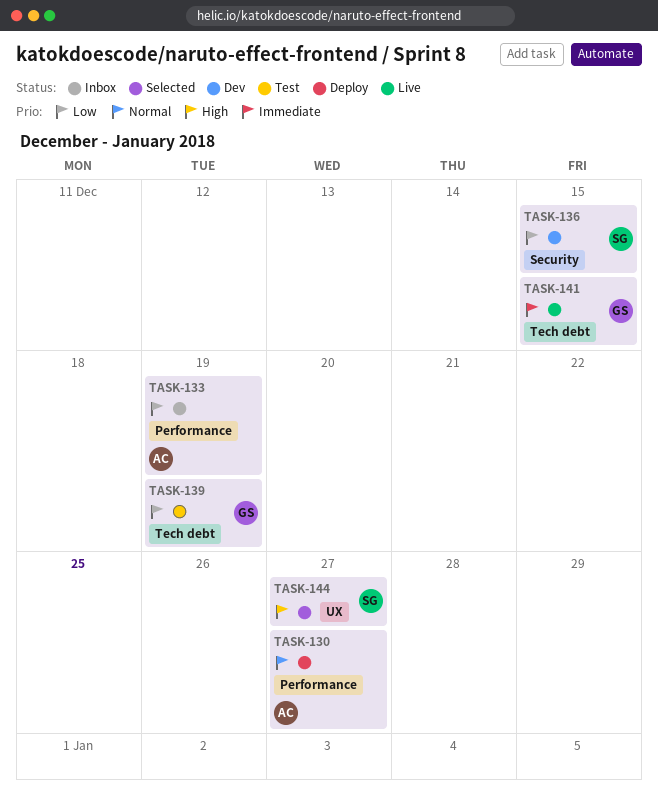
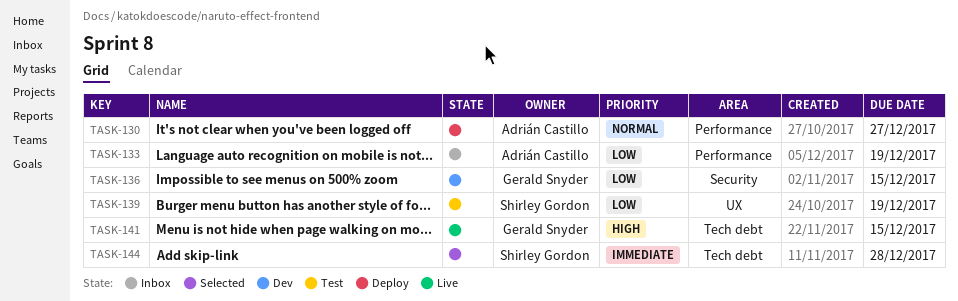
TASK-136, owner: Shirley Gordon -> Gerald Snyder
TASK-139, owner: Gerald Snyder -> Shirley Gordon
TASK-139, label: Tech debt -> UX
TASK-141, priority: Immediate -> High
TASK-144, priority: High -> Immediate
TASK-144, label: UX -> Tech debt
TASK-144, due: Dec 27 -> Dec 28

